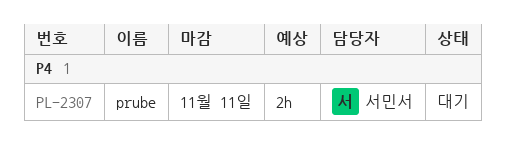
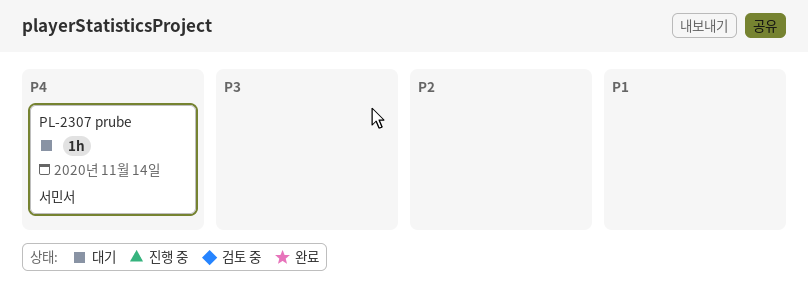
PL-2307, estimate: 2h -> 1h
PL-2307, due: Nov 11 -> Nov 14

